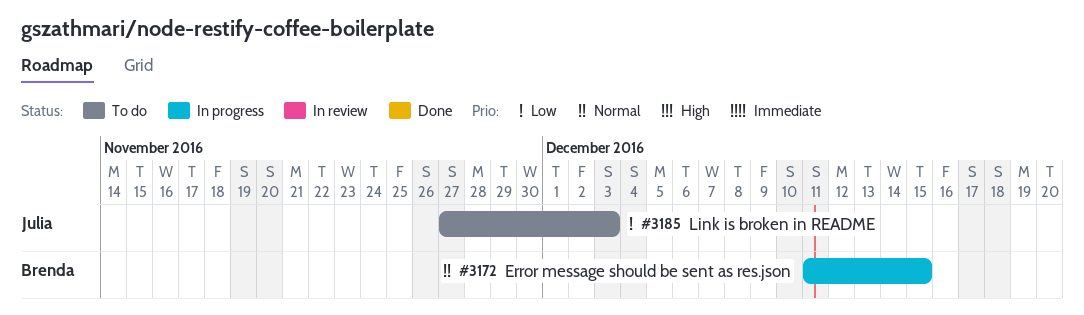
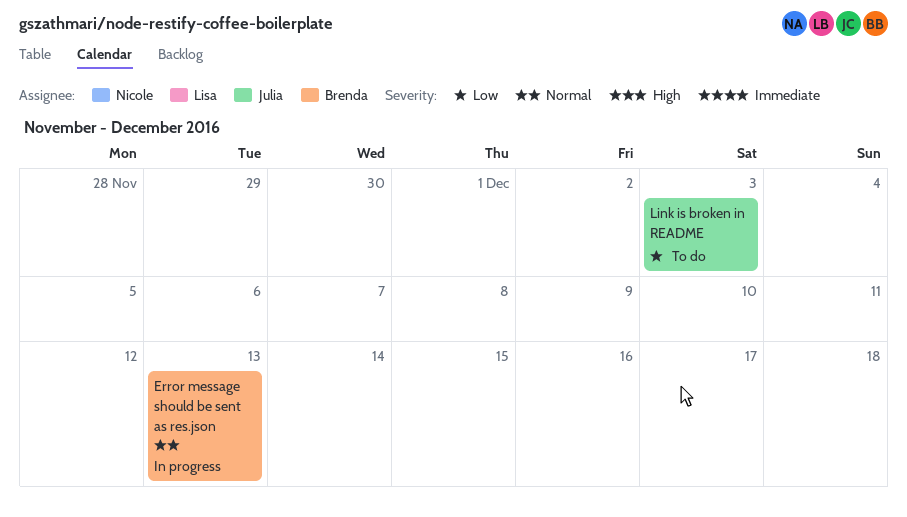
Error message should be sent as res.json, due: Dec 15 -> Dec 13

